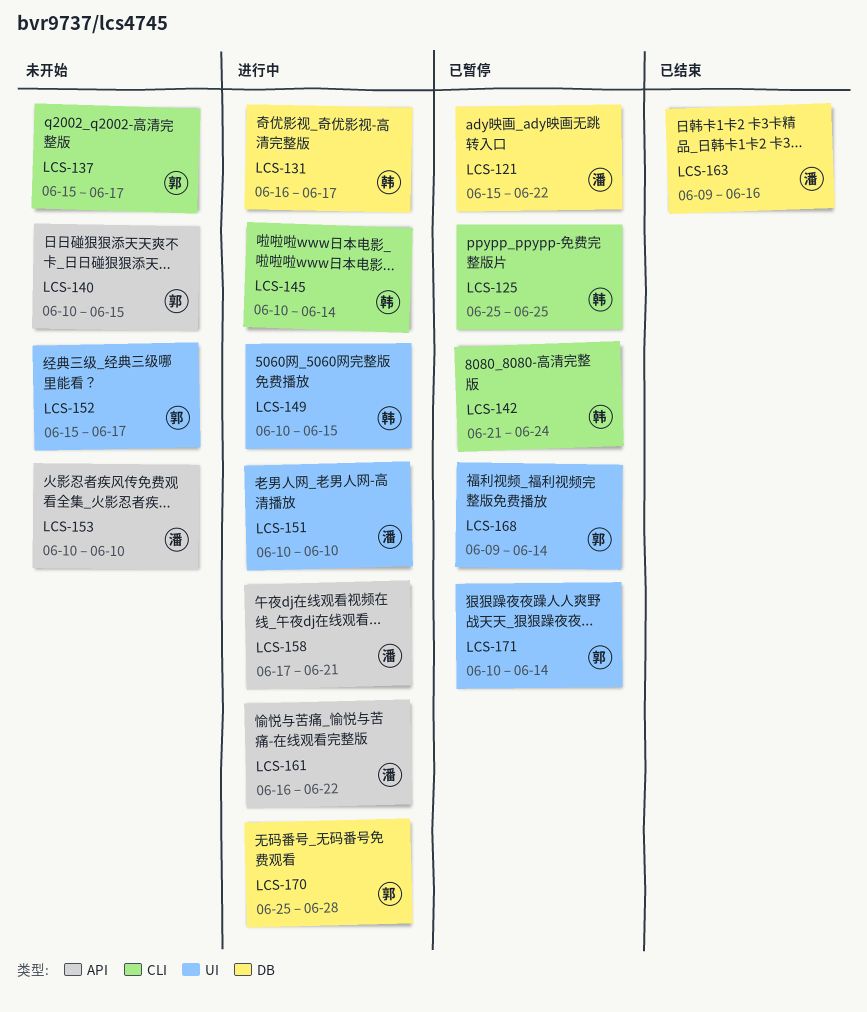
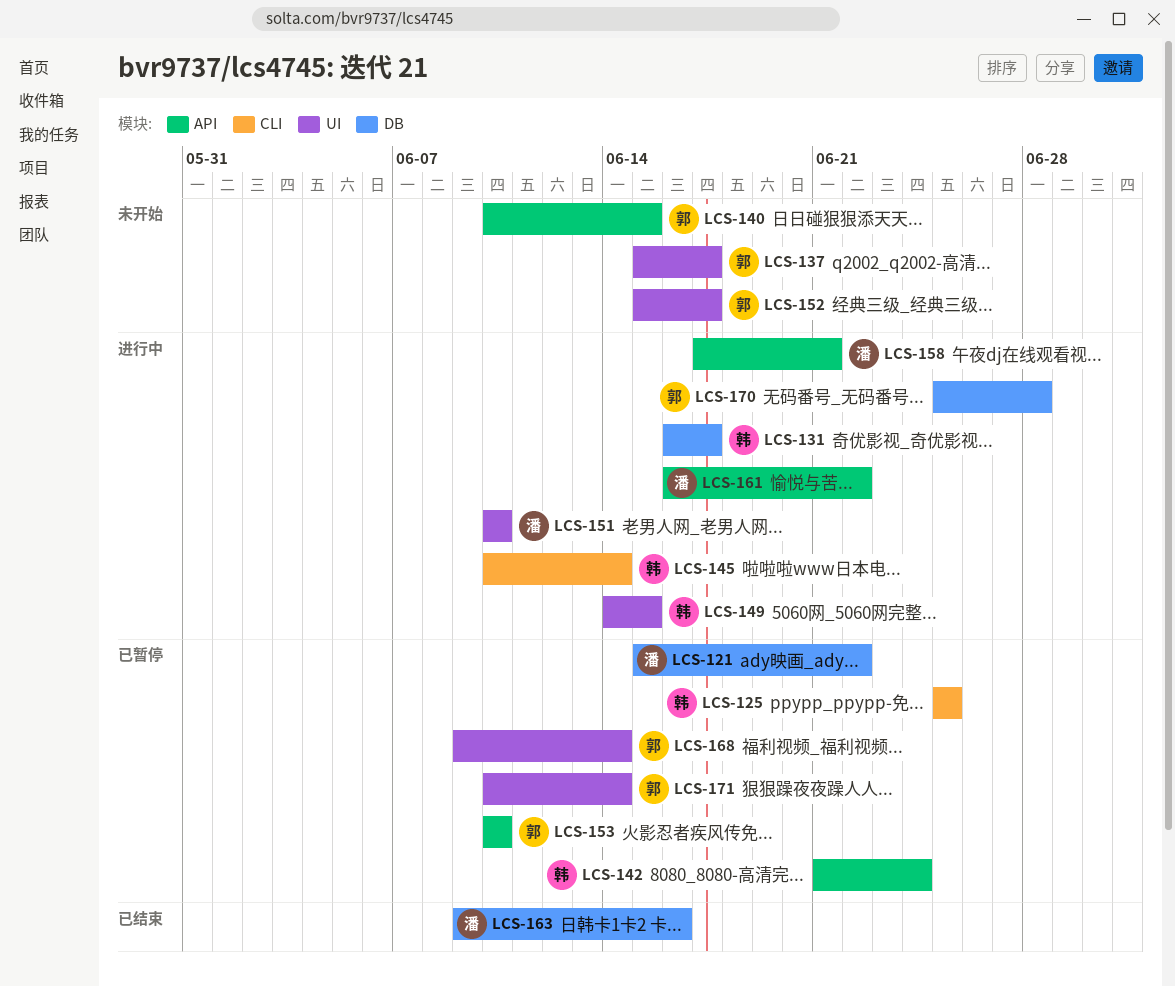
LCS-137, label: CLI -> UI
LCS-142, label: CLI -> API
LCS-149, start: Jun 10 -> Jun 14
LCS-153, status: 未开始 -> 已暂停
LCS-153, owner: 潘 -> 郭

